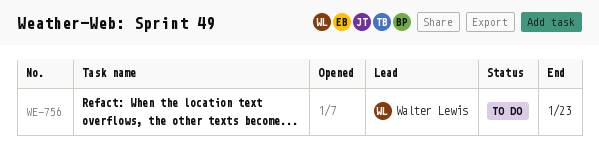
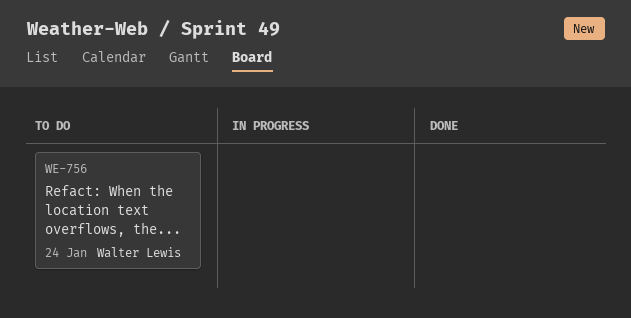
WE-756, due: Jan 23 -> Jan 24

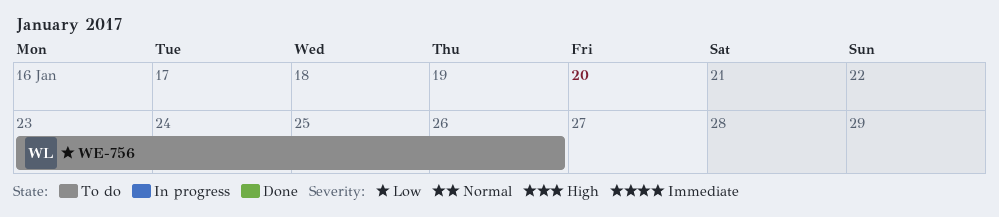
WE-756, due: Jan 24 -> Jan 26

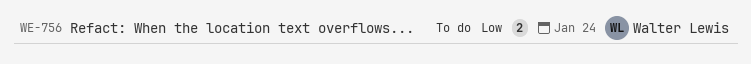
WE-756, due: Jan 26 -> Jan 24

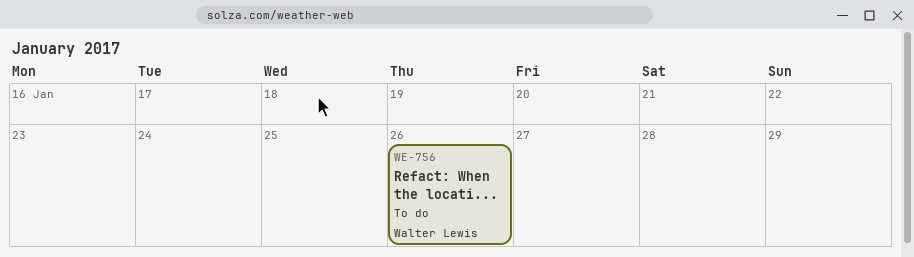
WE-756, due: Jan 24 -> Jan 26

